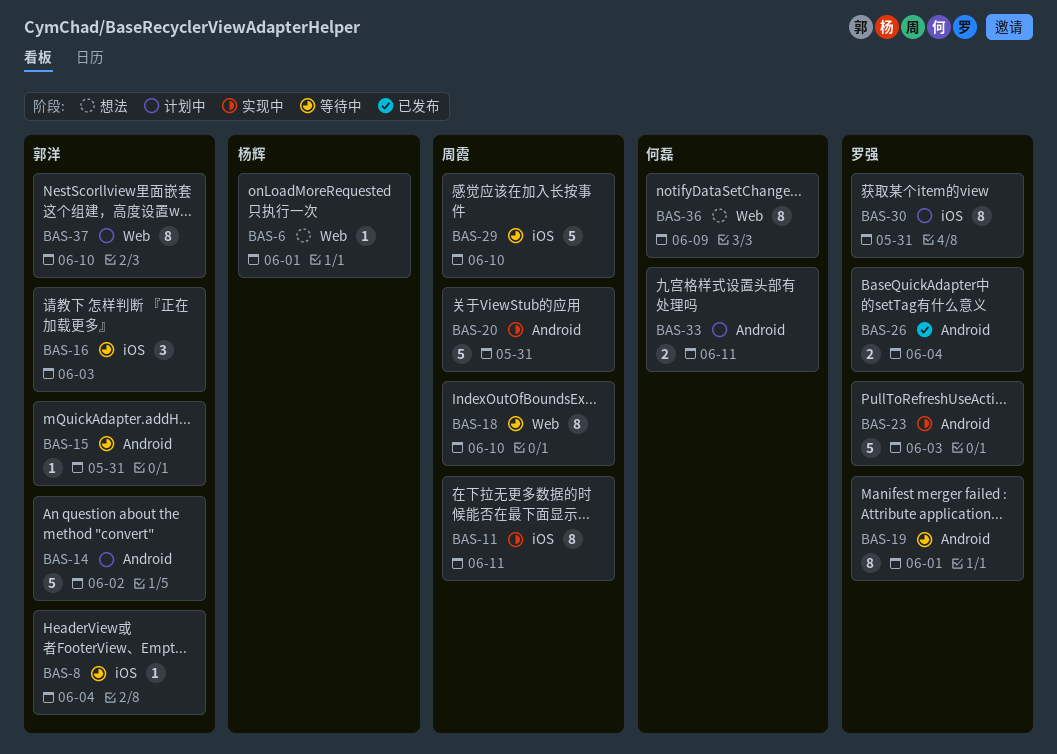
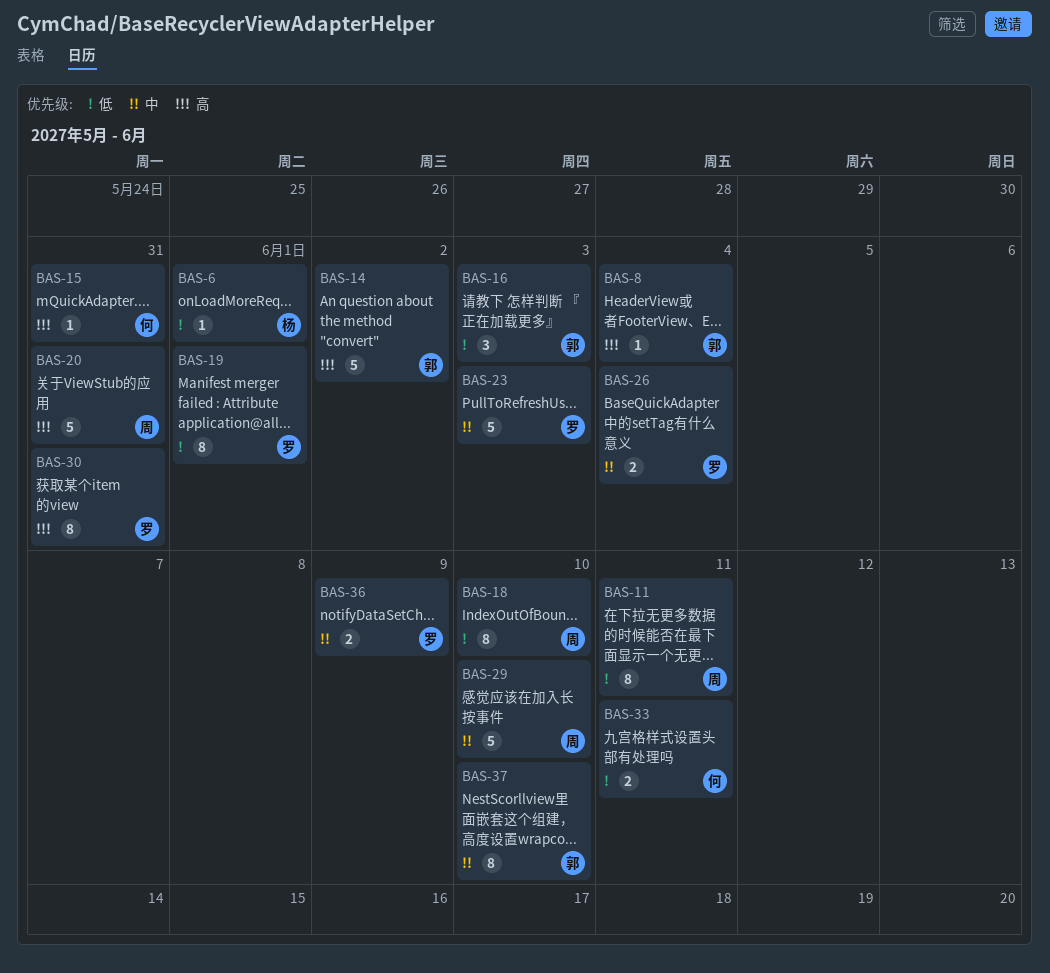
BAS-15, owner: 郭洋 -> 何磊
BAS-36, owner: 何磊 -> 罗强
BAS-36, estimate: 8 -> 2

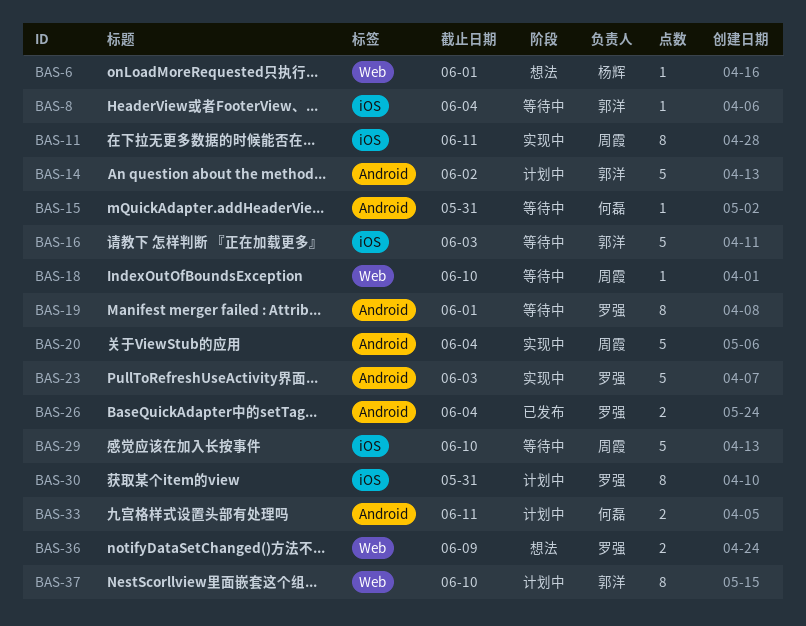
BAS-16, estimate: 3 -> 5
BAS-18, estimate: 8 -> 1
BAS-20, due: May 31 -> Jun 4

